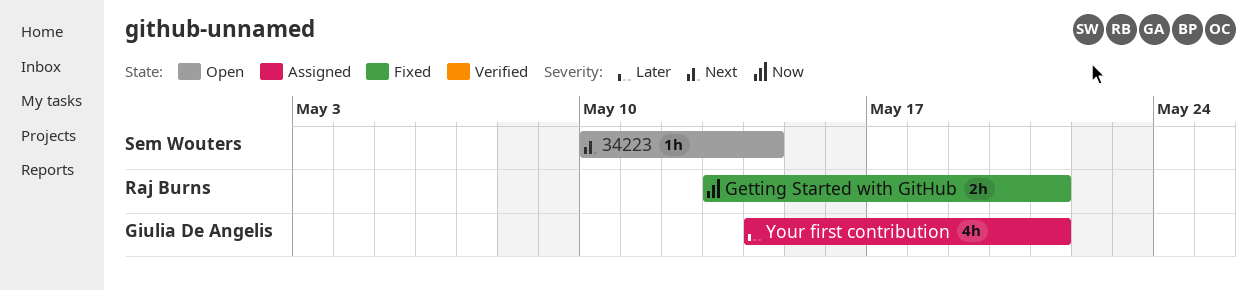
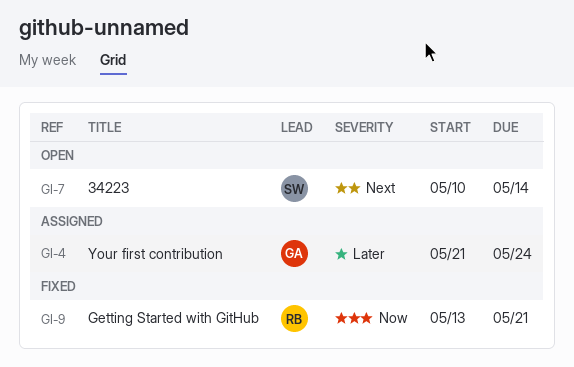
Your first contribution, start: May 14 -> May 21
Your first contribution, due: May 21 -> May 24

